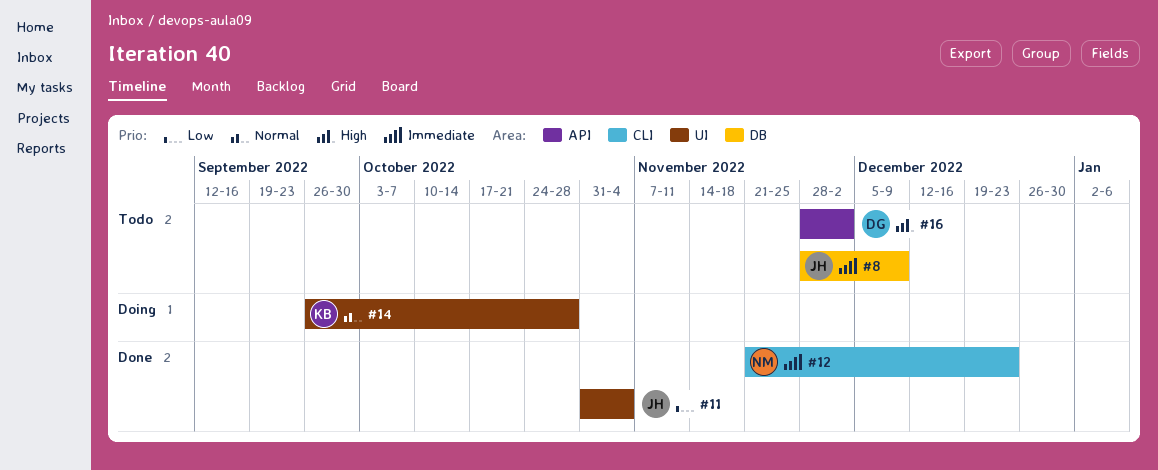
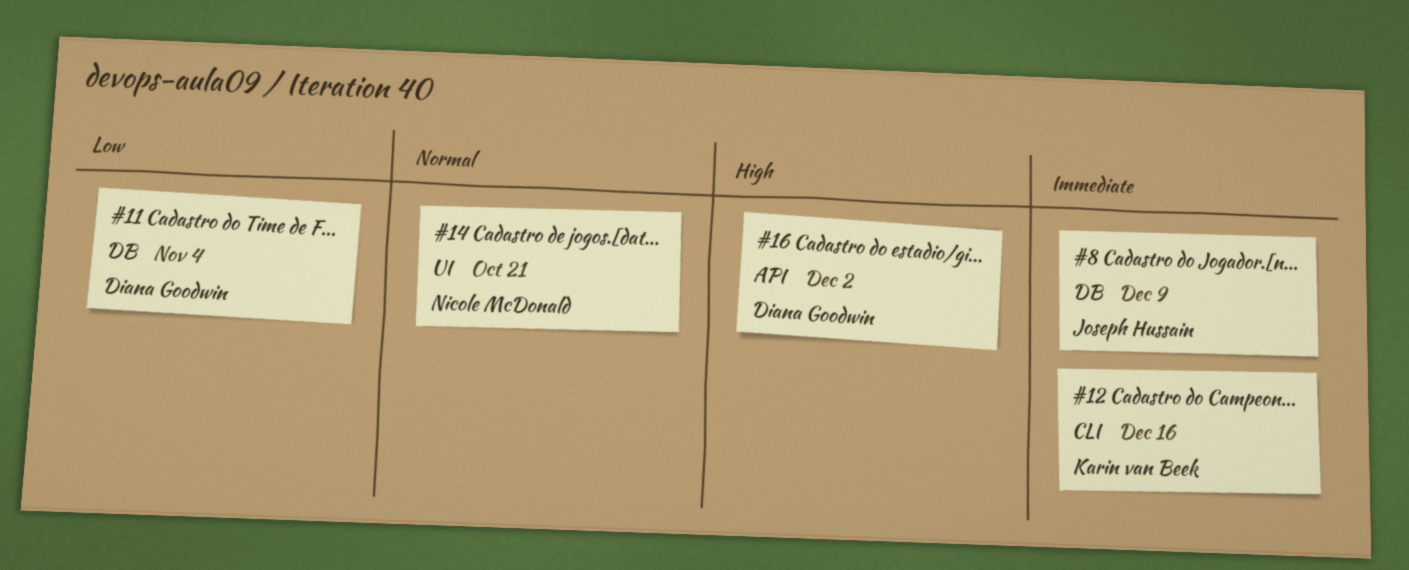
#11, owner: Joseph Hussain -> Diana Goodwin
#11, label: UI -> DB
#12, owner: Nicole McDonald -> Karin van Beek
#12, due: Dec 23 -> Dec 16
#14, owner: Karin van Beek -> Nicole McDonald
#14, due: Oct 28 -> Oct 21

